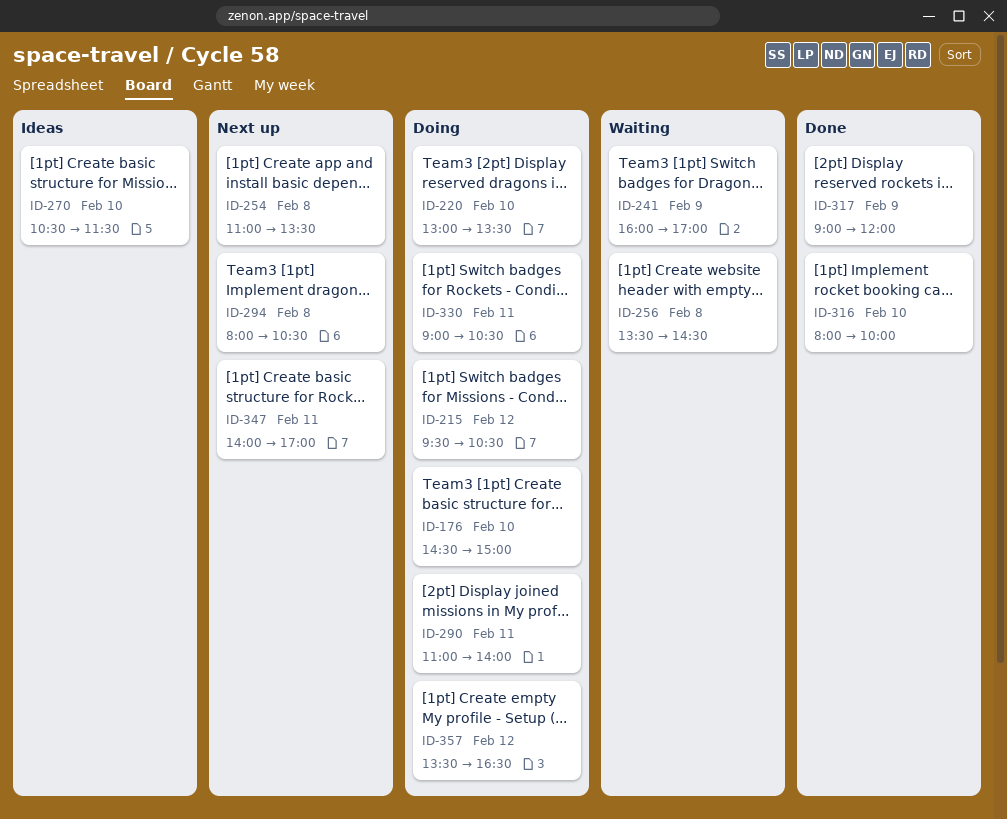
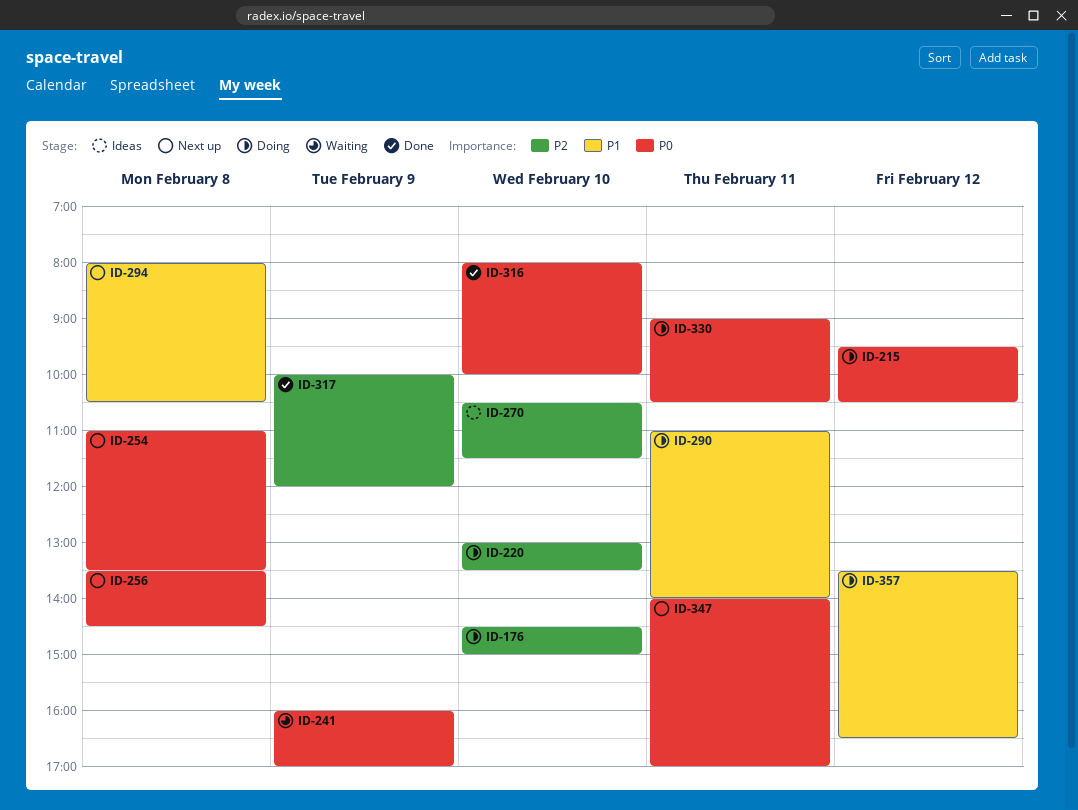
ID-256, status: Waiting -> Next up
ID-317, begins: 09:00 -> 10:00

